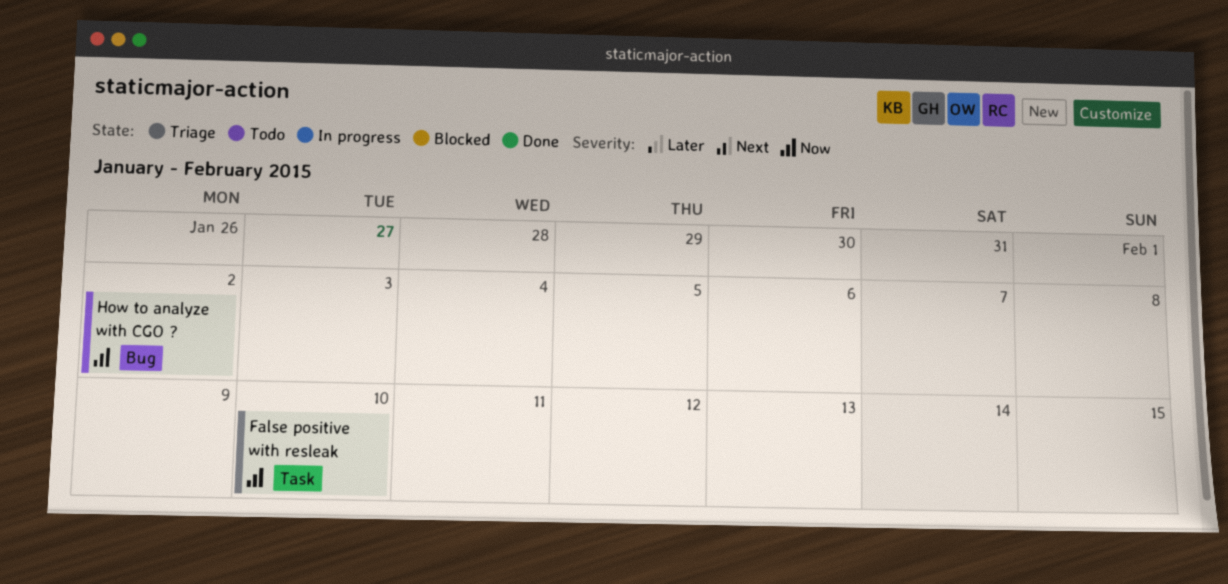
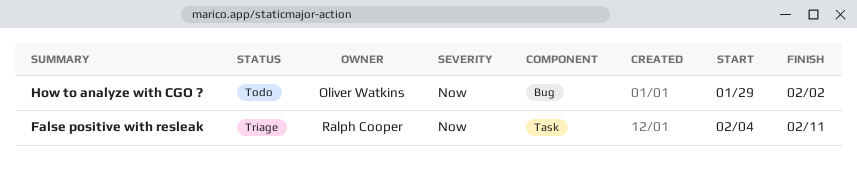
False positive with resleak, due: Feb 10 -> Feb 11

